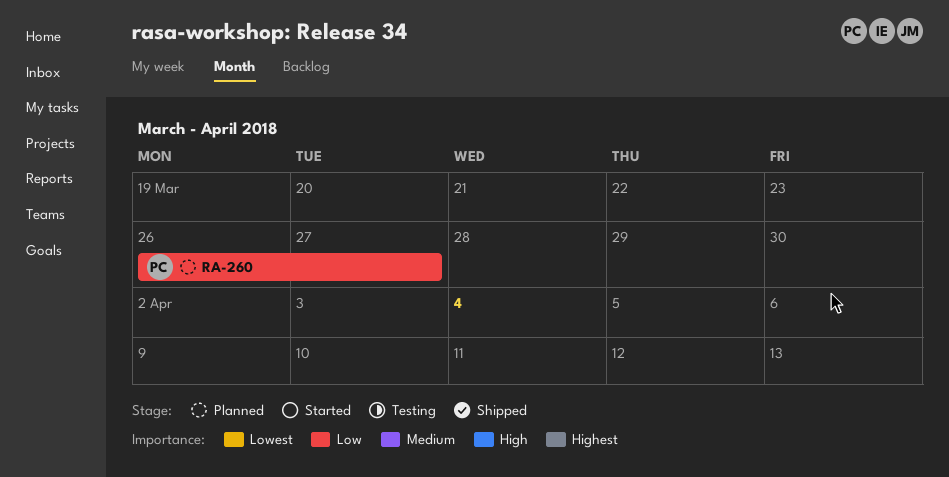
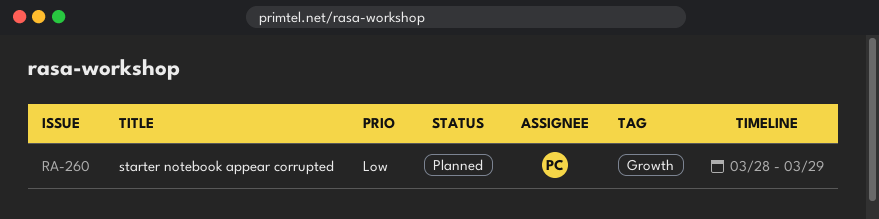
RA-260, start: Mar 26 -> Mar 28
RA-260, due: Mar 27 -> Mar 29

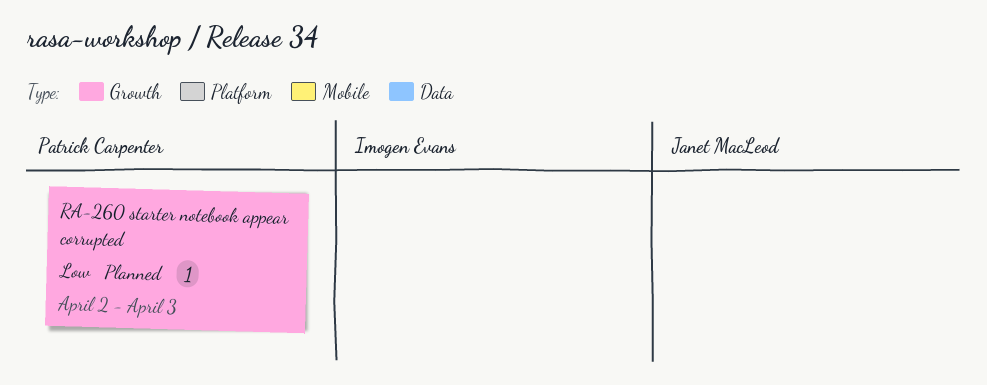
RA-260, start: Mar 28 -> Apr 2
RA-260, due: Mar 29 -> Apr 3

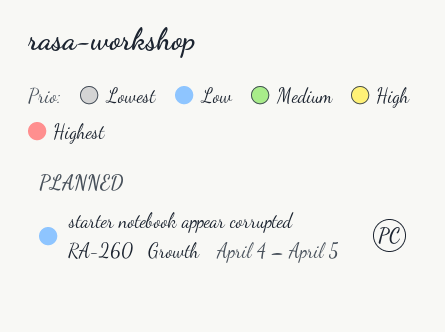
RA-260, start: Apr 2 -> Apr 4
RA-260, due: Apr 3 -> Apr 5

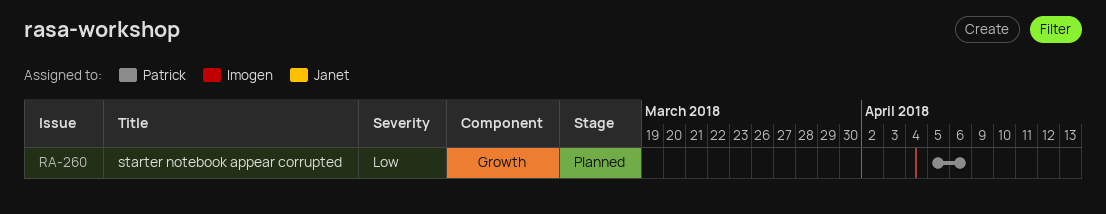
RA-260, start: Apr 4 -> Apr 5
RA-260, due: Apr 5 -> Apr 6

